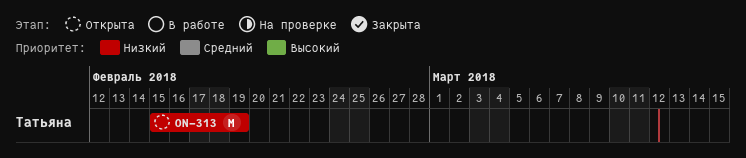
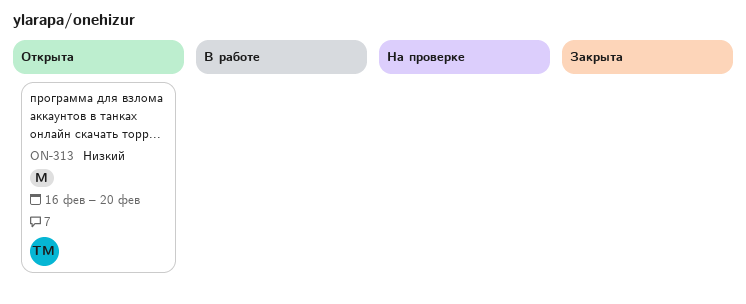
ON-313, start: Feb 15 -> Feb 16
ON-313, due: Feb 19 -> Feb 20

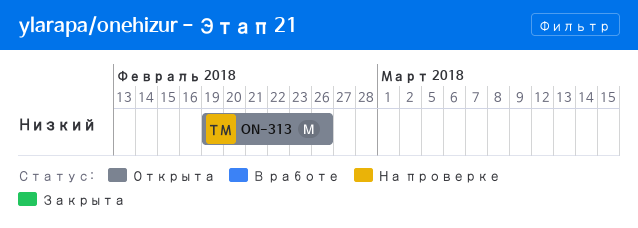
ON-313, start: Feb 16 -> Feb 19
ON-313, due: Feb 20 -> Feb 26

